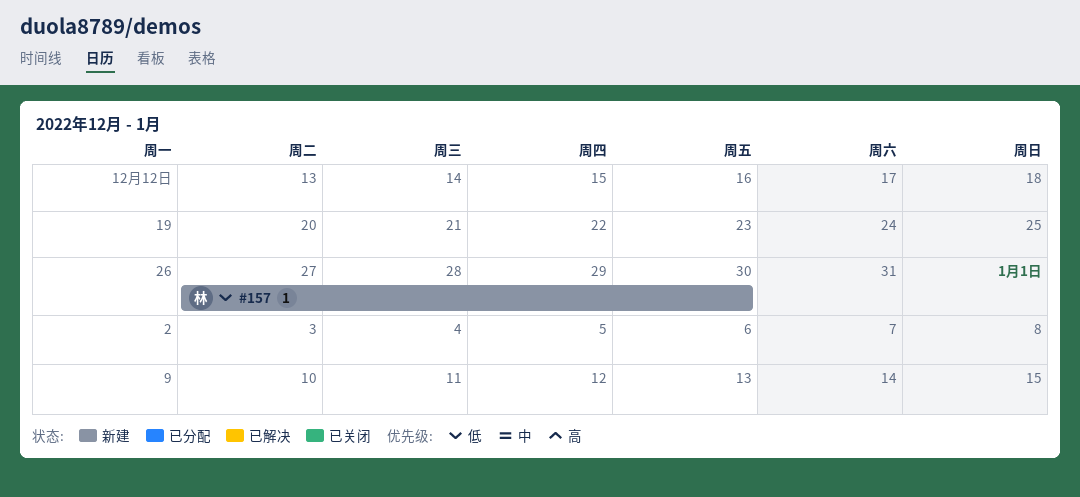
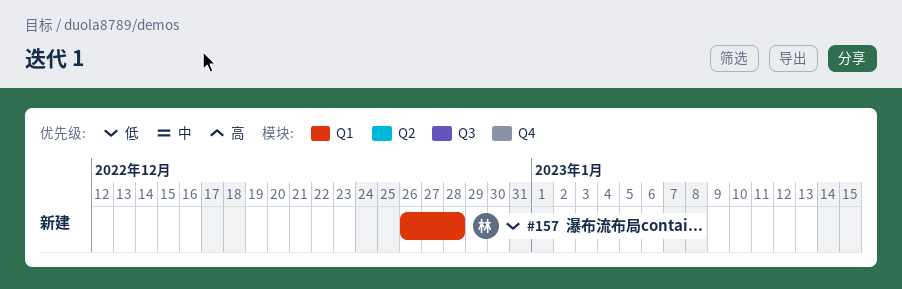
#157, start: Dec 27 -> Dec 26
#157, due: Dec 30 -> Dec 28

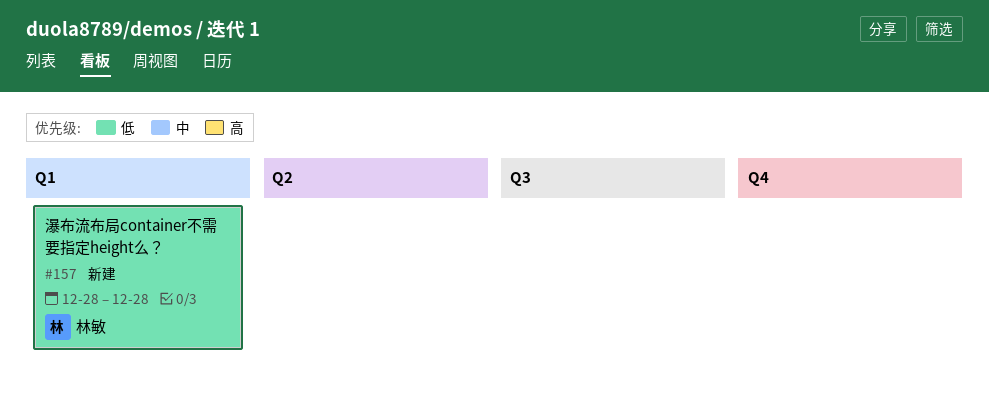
#157, start: Dec 26 -> Dec 28

